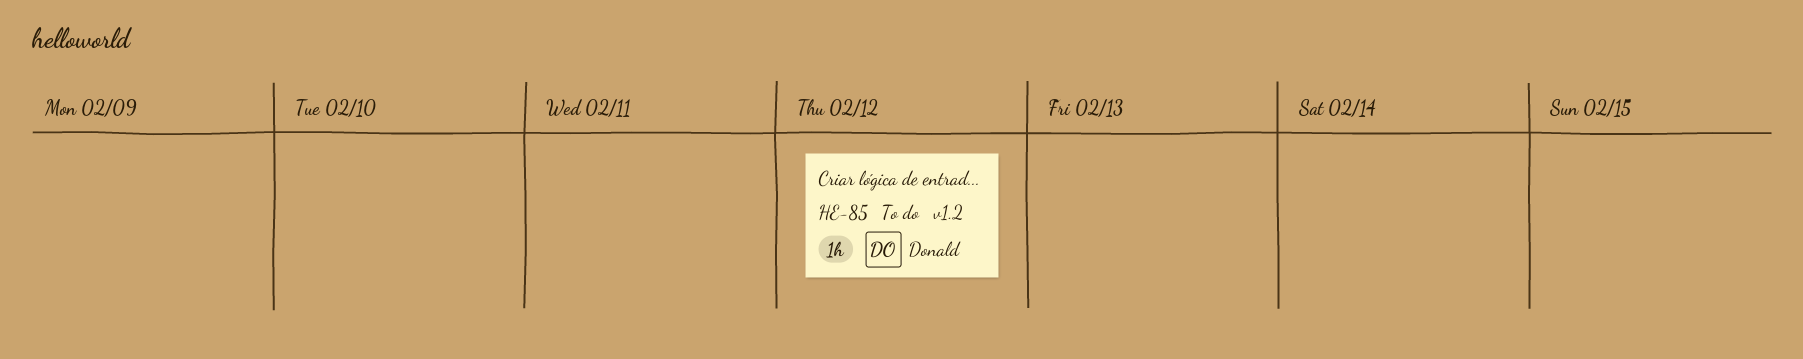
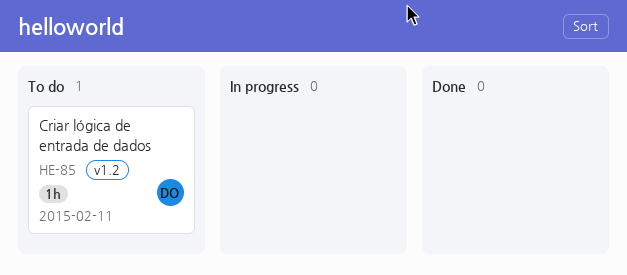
HE-85, due: Feb 12 -> Feb 11

